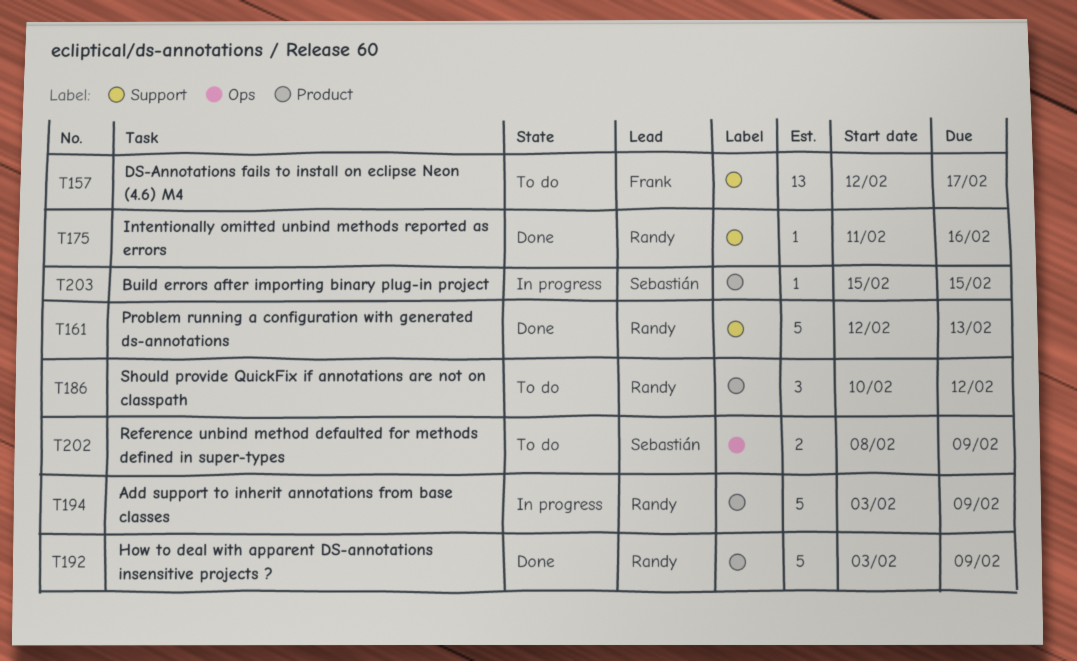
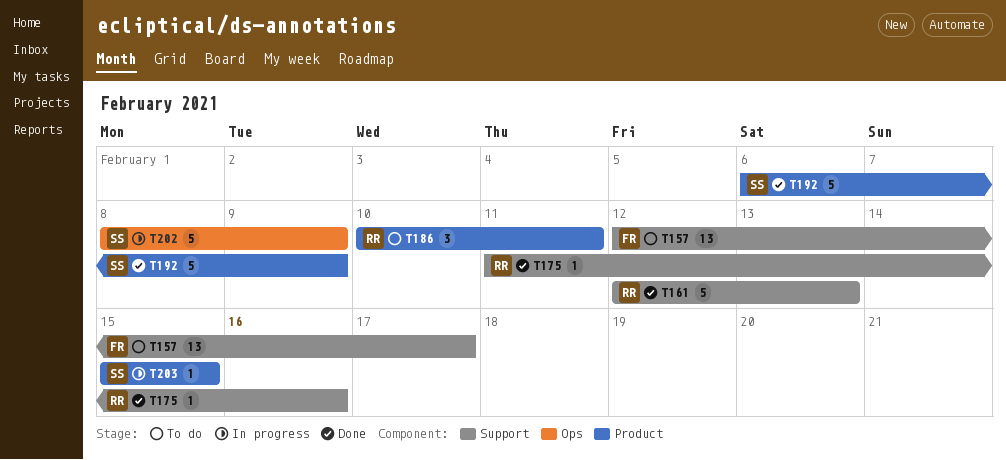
T186, due: Feb 12 -> Feb 11
T192, owner: Randy -> Sebastián
T192, start: Feb 3 -> Feb 6
T194: present -> none
T202, status: To do -> In progress
T202, estimate: 2 -> 5

